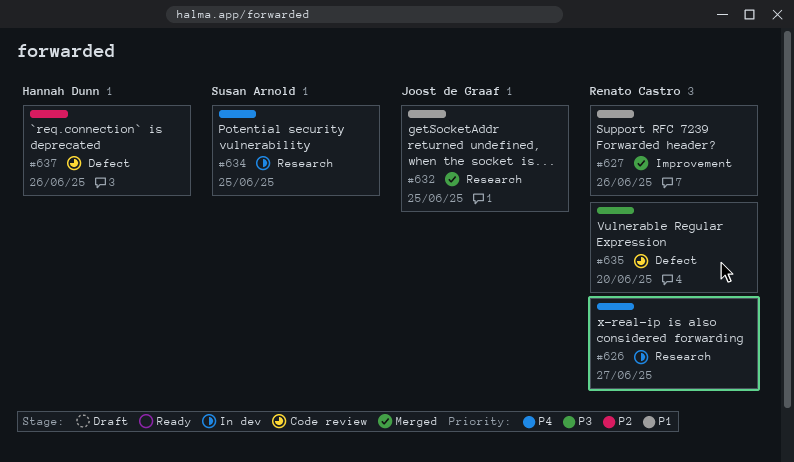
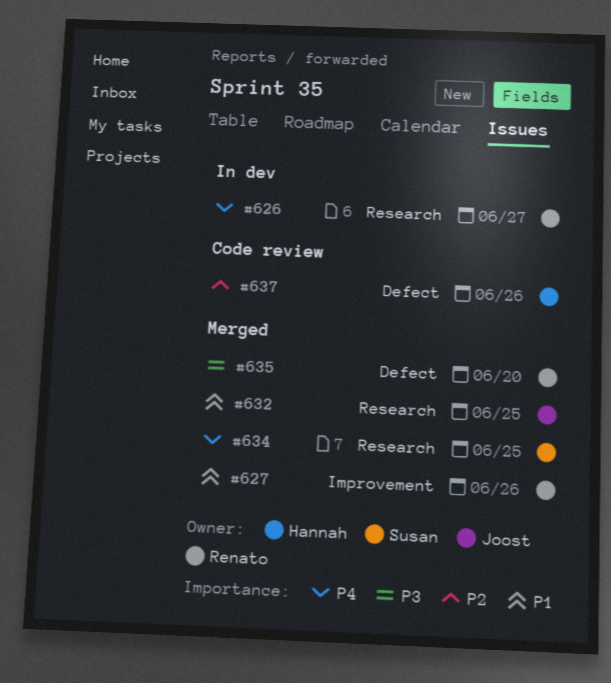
#634, status: In dev -> Merged
#635, status: Code review -> Merged

